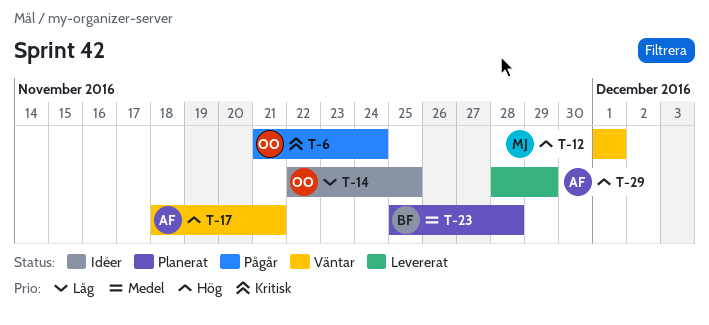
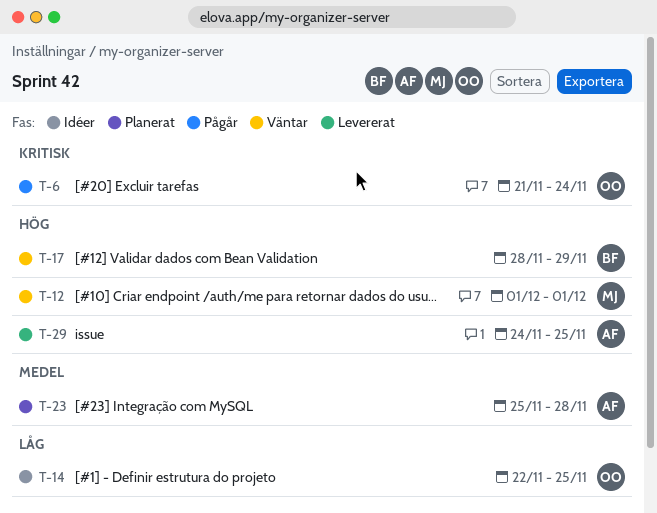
T-17, owner: AF -> BF
T-17, start: Nov 18 -> Nov 28
T-17, due: Nov 21 -> Nov 29
T-23, owner: BF -> AF
T-29, start: Nov 28 -> Nov 24
T-29, due: Nov 29 -> Nov 25

